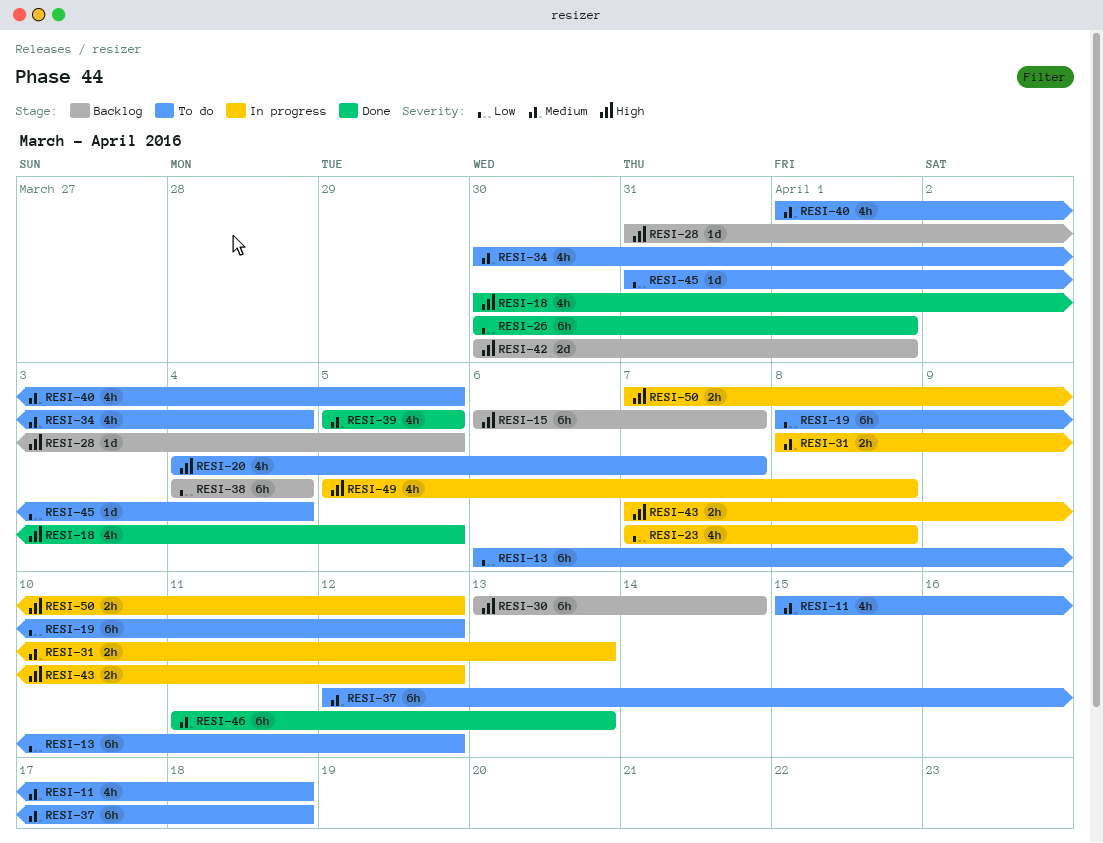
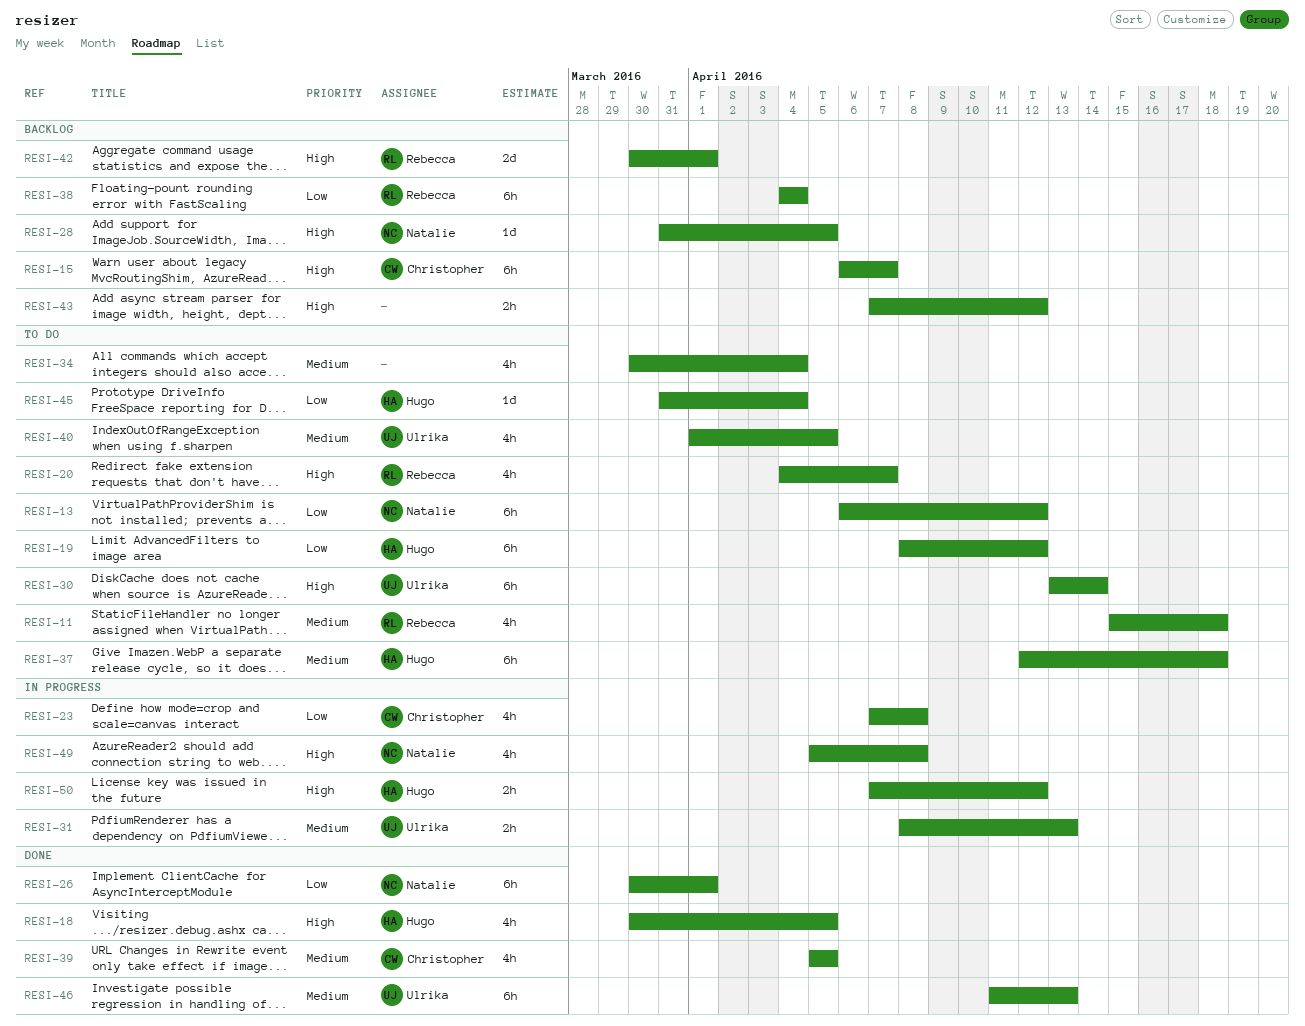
RESI-30, status: Backlog -> To do
RESI-43, status: In progress -> Backlog

